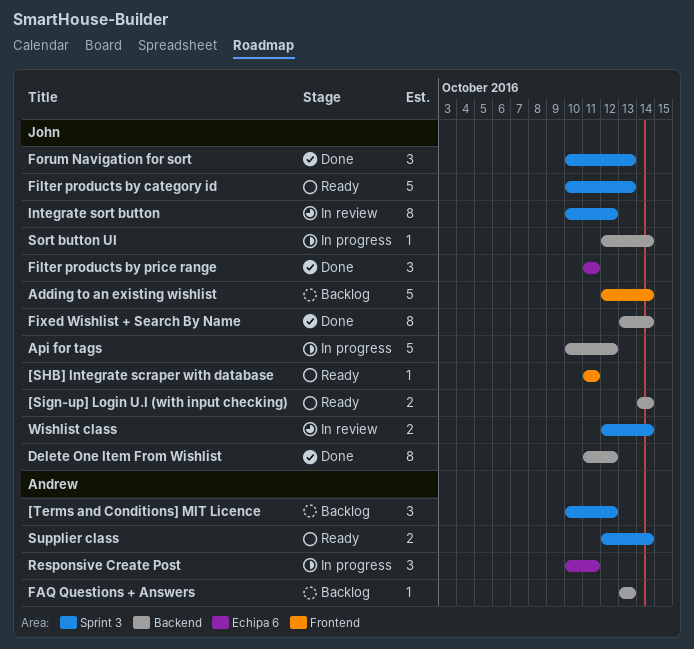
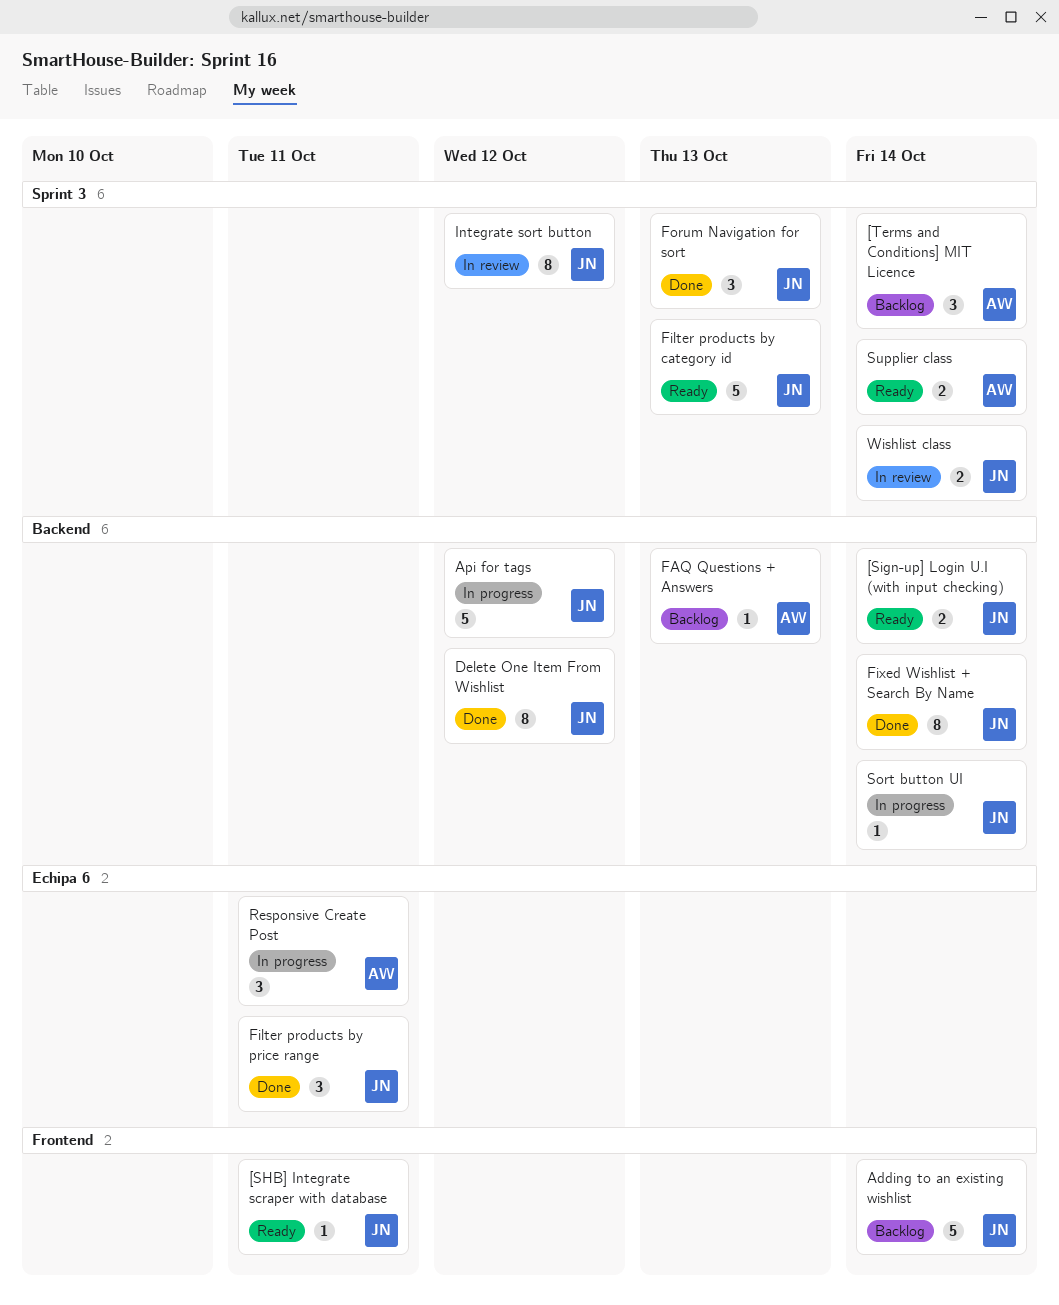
[Terms and Conditions] MIT Licence, due: Oct 12 -> Oct 14

